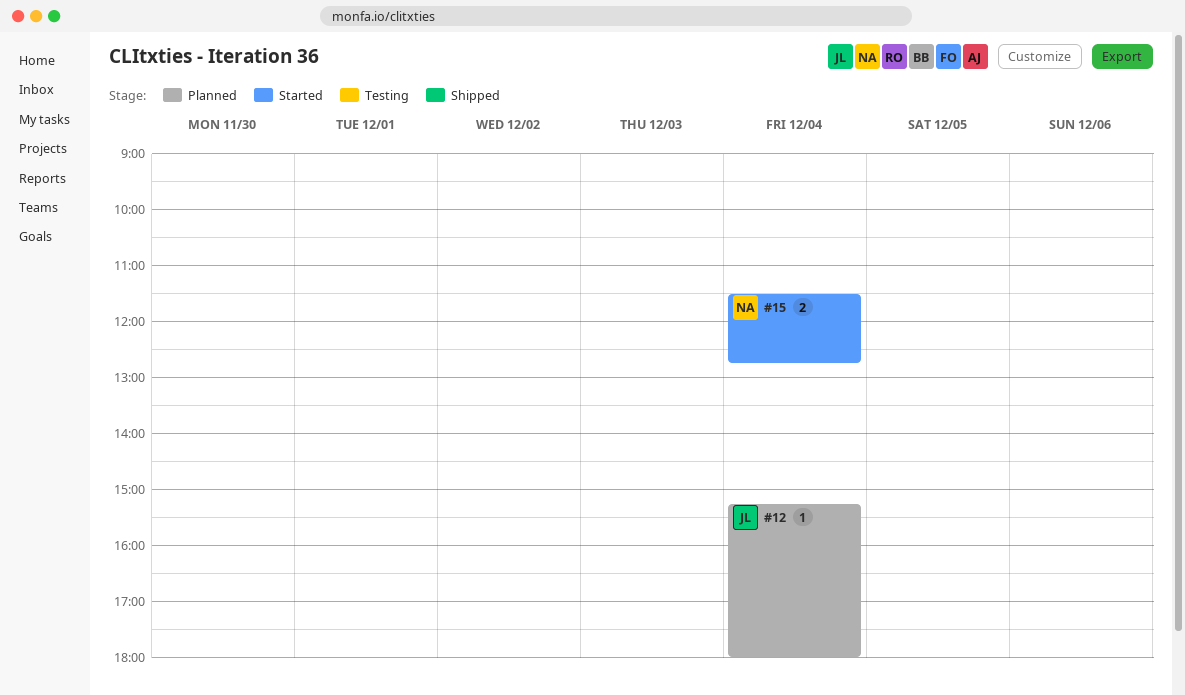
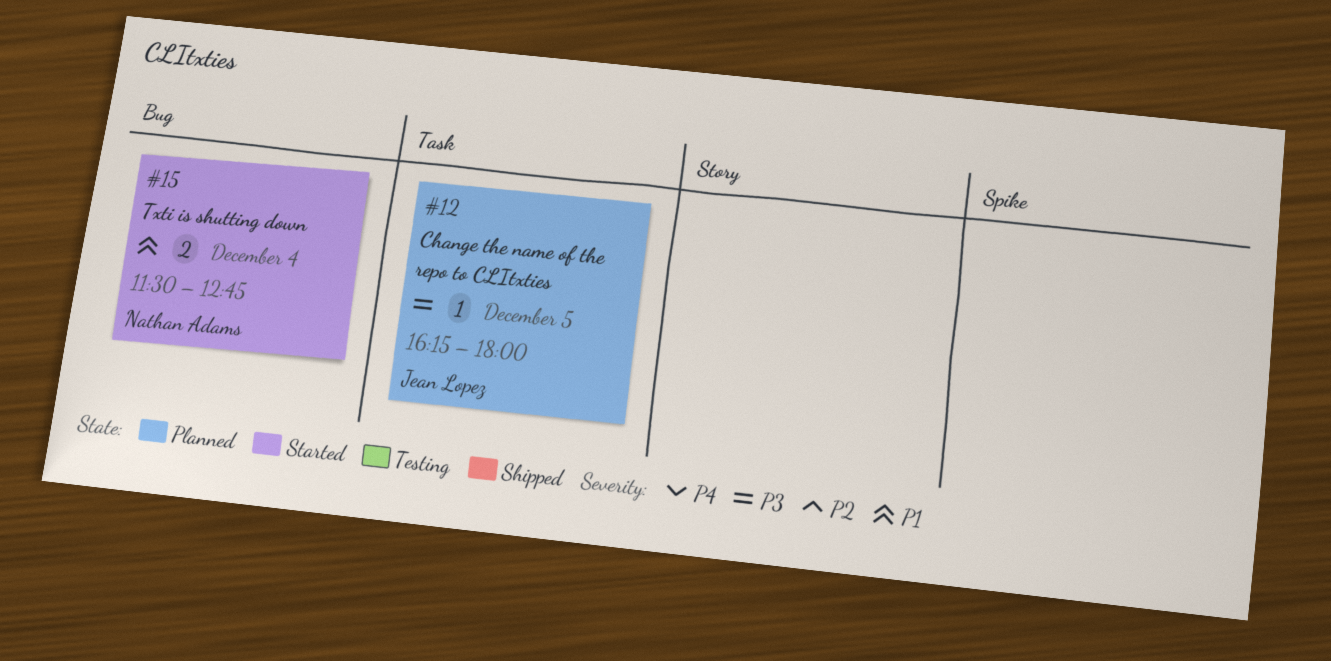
#12, day: Dec 4 -> Dec 5
#12, begins: 15:15 -> 16:15

